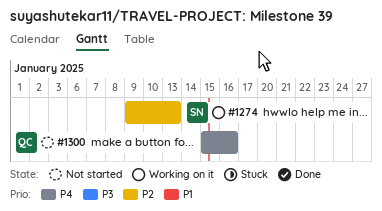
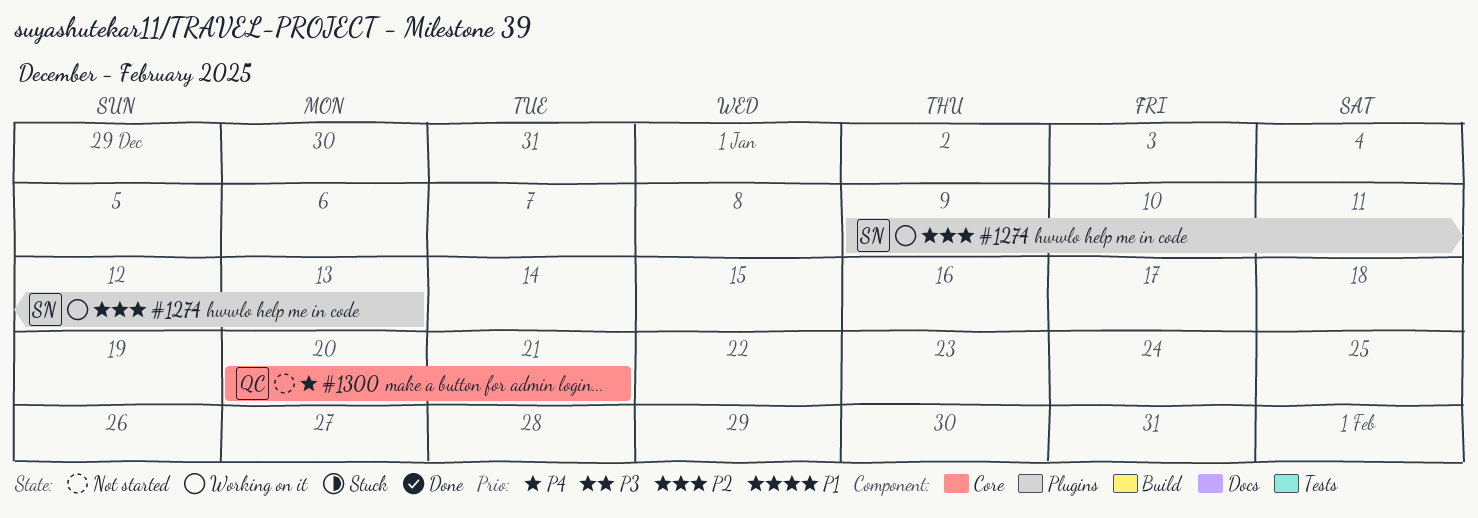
#1300, start: Jan 15 -> Jan 20
#1300, due: Jan 16 -> Jan 21

